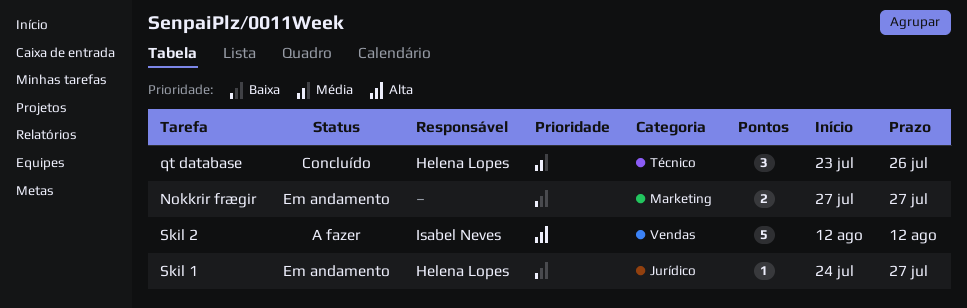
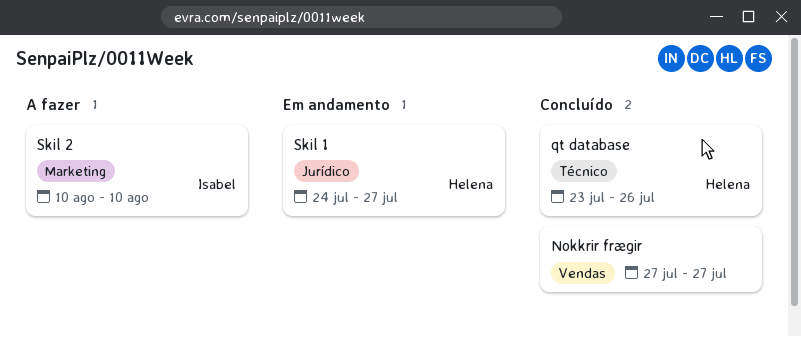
Nokkrir frægir, status: Em andamento -> Concluído
Nokkrir frægir, label: Marketing -> Vendas
Skil 2, label: Vendas -> Marketing
Skil 2, start: Aug 12 -> Aug 10
Skil 2, due: Aug 12 -> Aug 10

